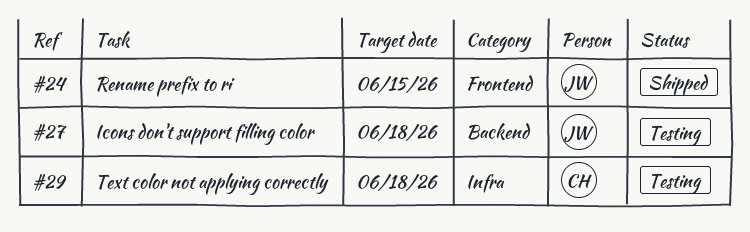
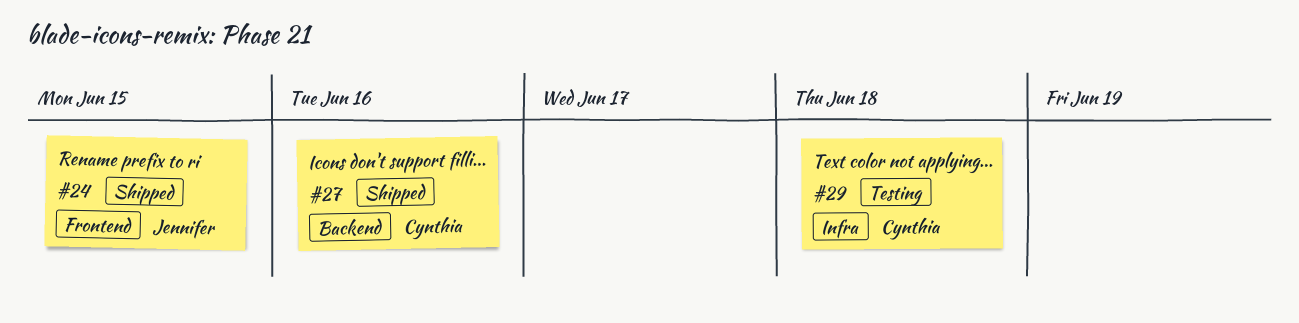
#27, status: Testing -> Shipped
#27, owner: Jennifer -> Cynthia
#27, due: Jun 18 -> Jun 16

